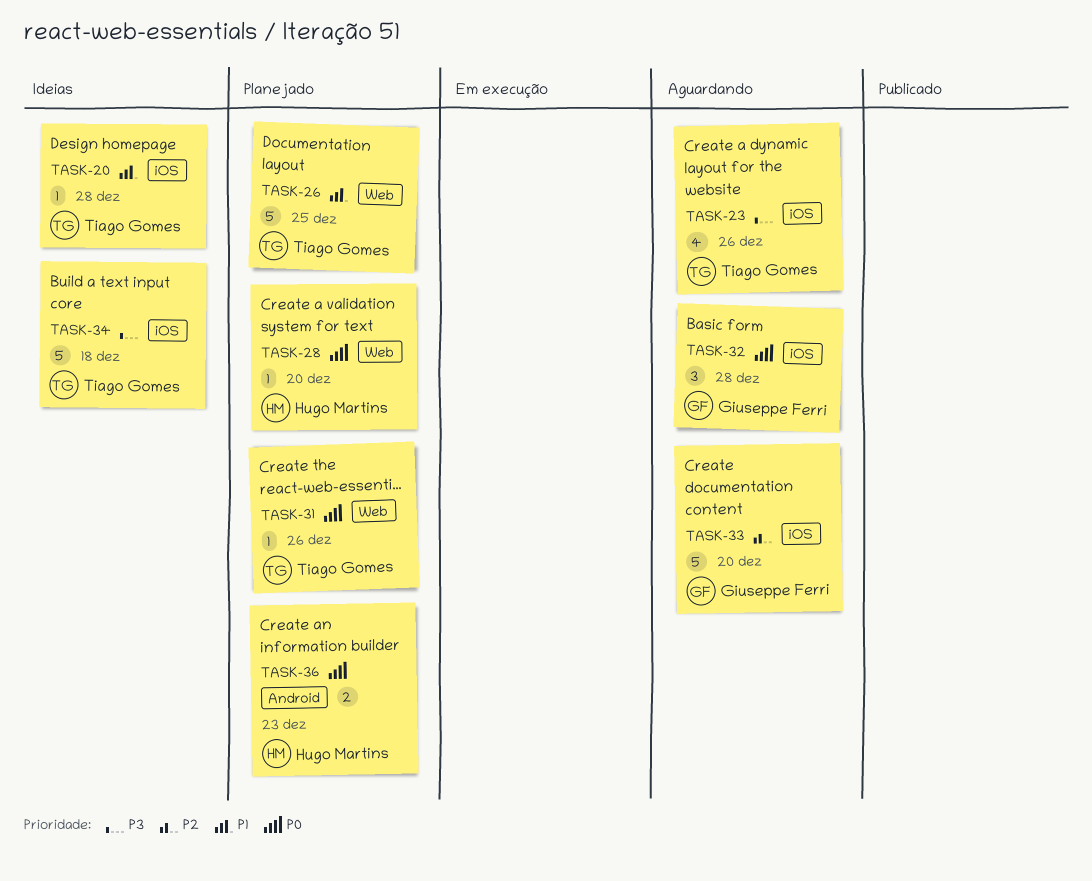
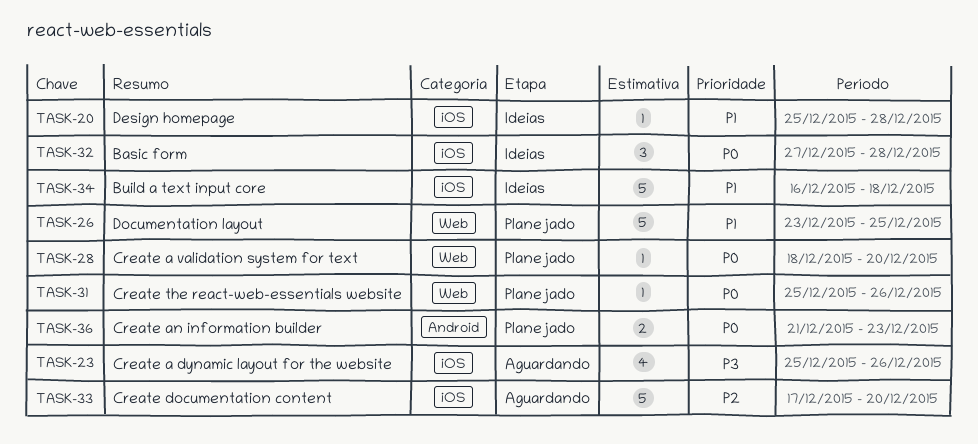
TASK-32, status: Aguardando -> Ideias
TASK-34, priority: P3 -> P1

